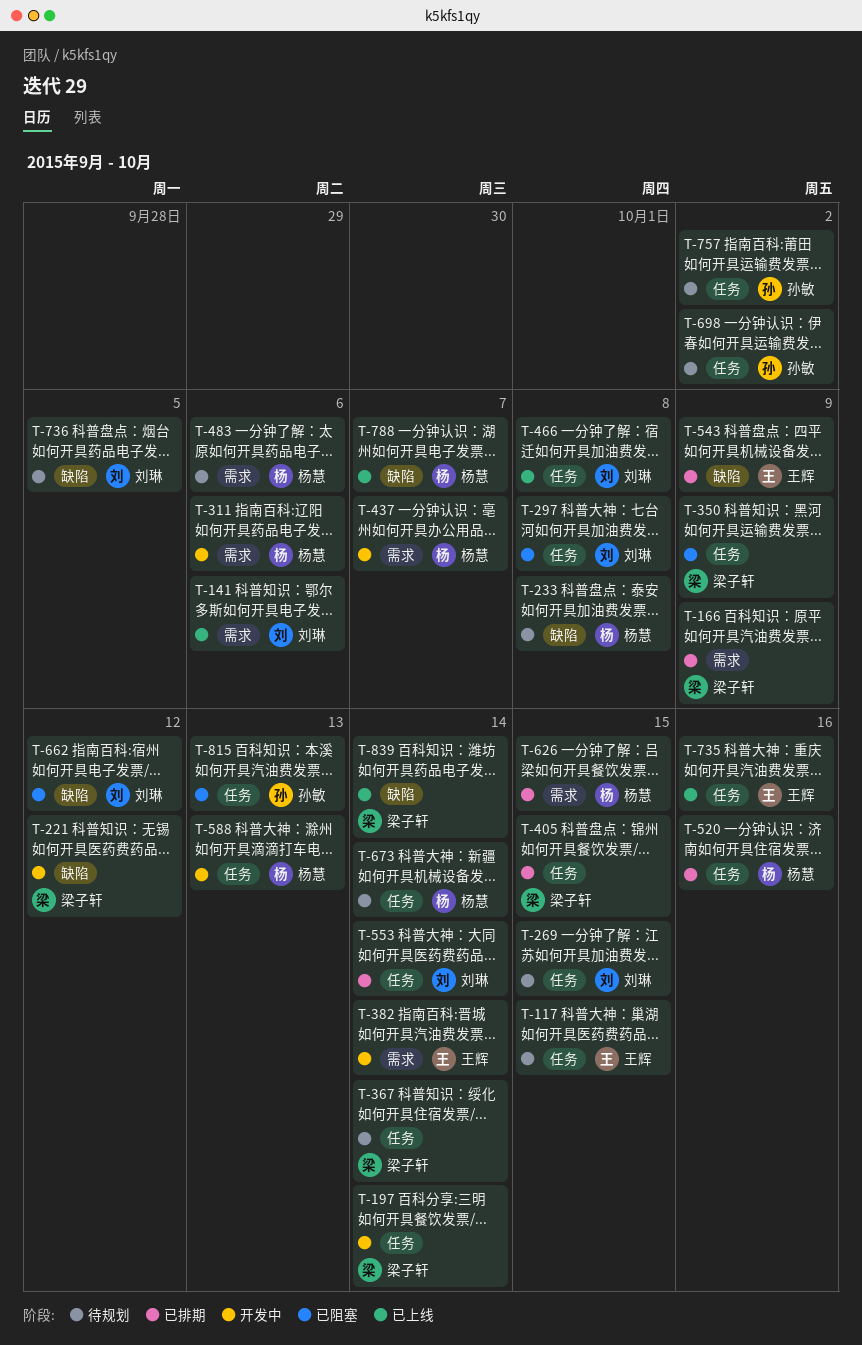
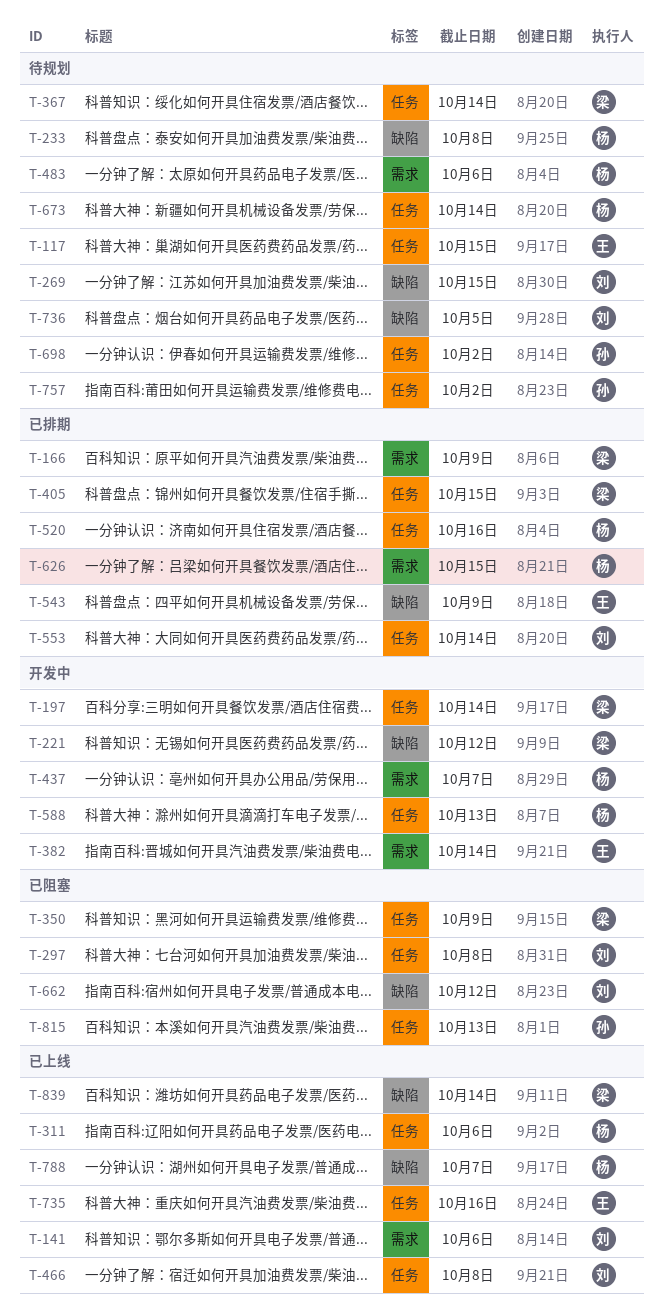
T-269, label: 任务 -> 缺陷
T-311, status: 开发中 -> 已上线
T-311, label: 需求 -> 任务

